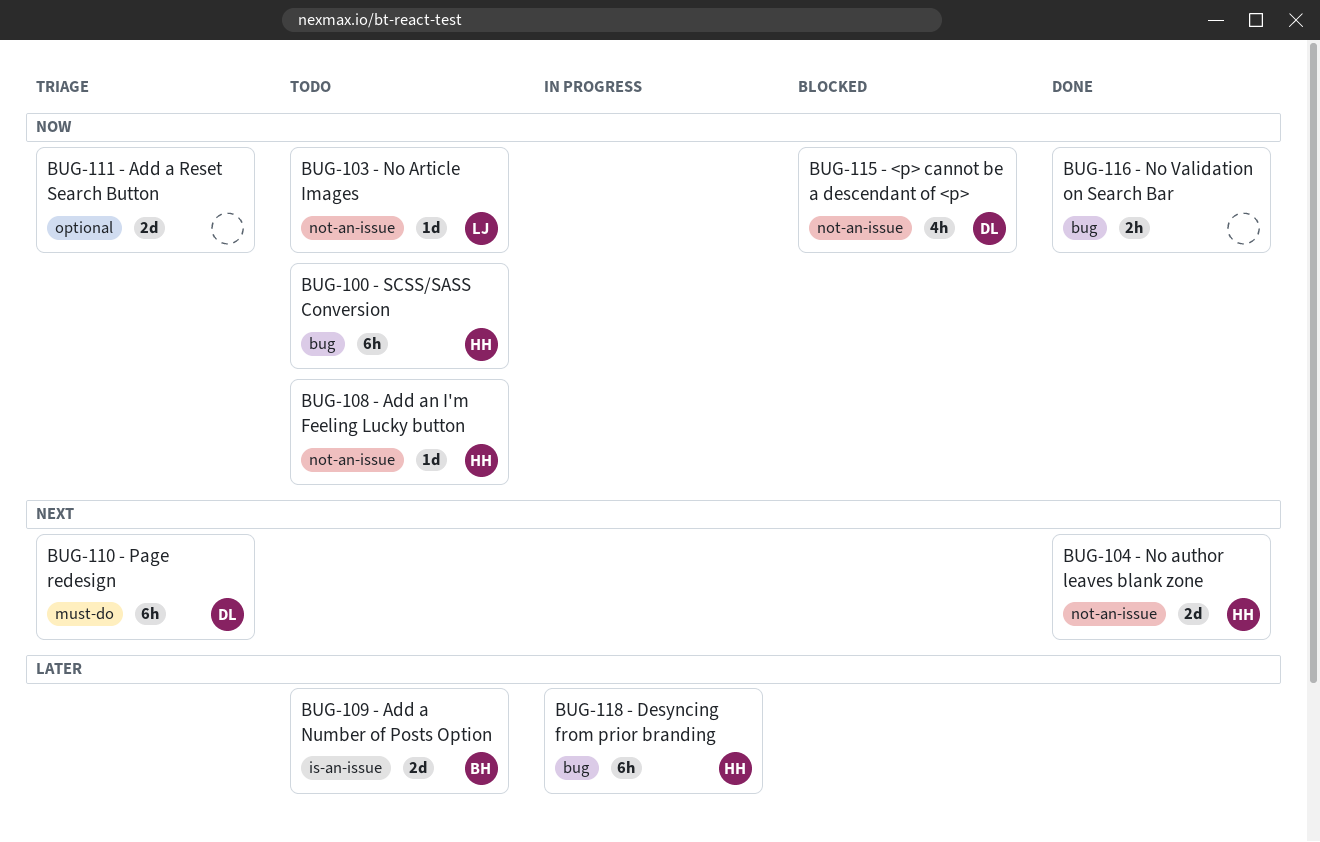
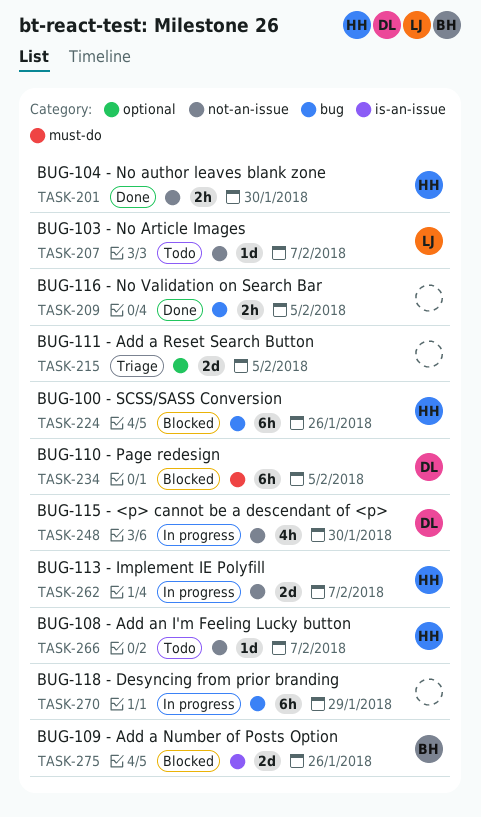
BUG-100 - SCSS/SASS Conversion, status: Todo -> Blocked
BUG-104 - No author leaves blank zone, estimate: 2d -> 2h
BUG-109 - Add a Number of Posts Option, status: Todo -> Blocked
BUG-110 - Page redesign, status: Triage -> Blocked
BUG-113 - Implement IE Polyfill: none -> present
BUG-115 - <p> cannot be a descendant of <p>, status: Blocked -> In progress
BUG-118 - Desyncing from prior branding, owner: HH -> none

